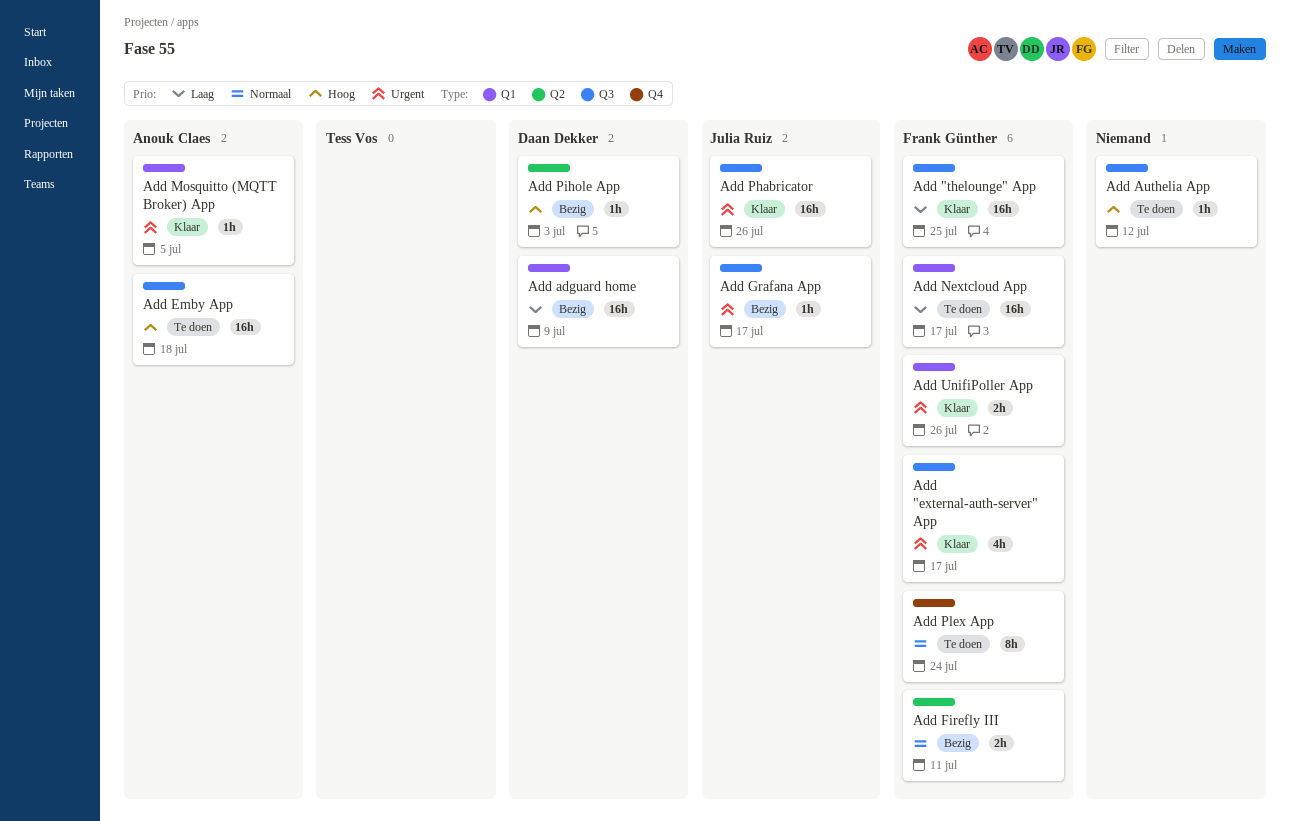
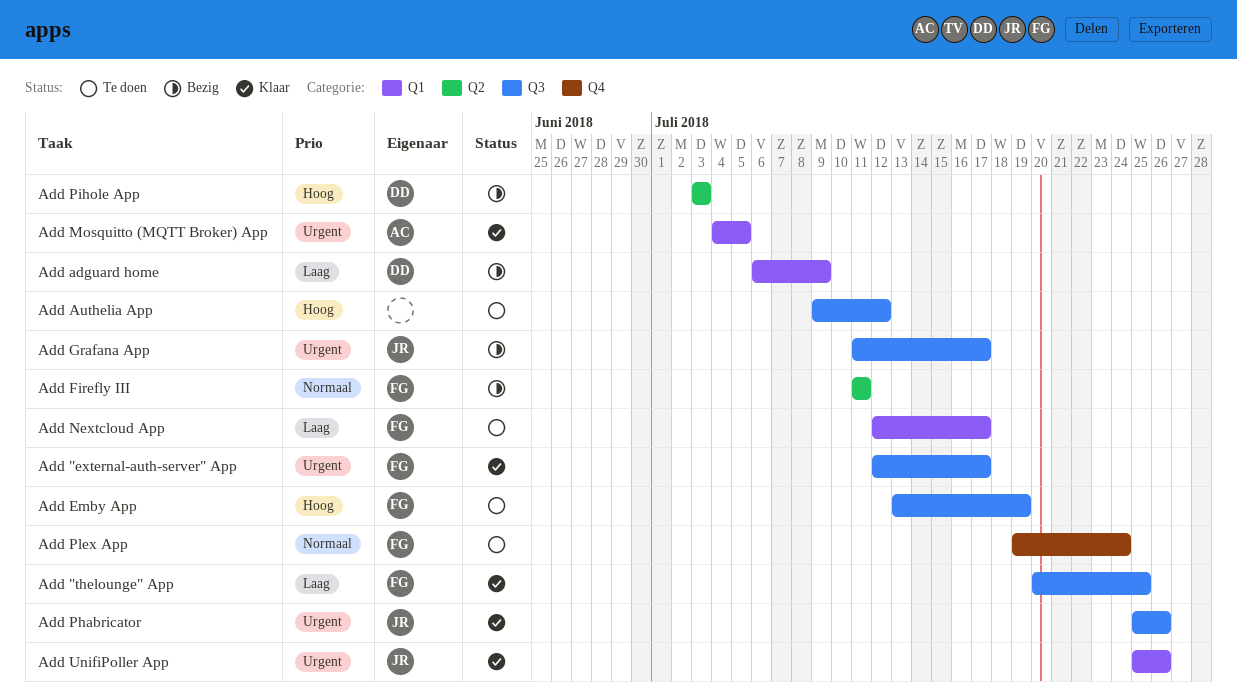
Add Emby App, owner: Anouk Claes -> Frank Günther
Add Emby App, due: Jul 18 -> Jul 19
Add UnifiPoller App, owner: Frank Günther -> Julia Ruiz

